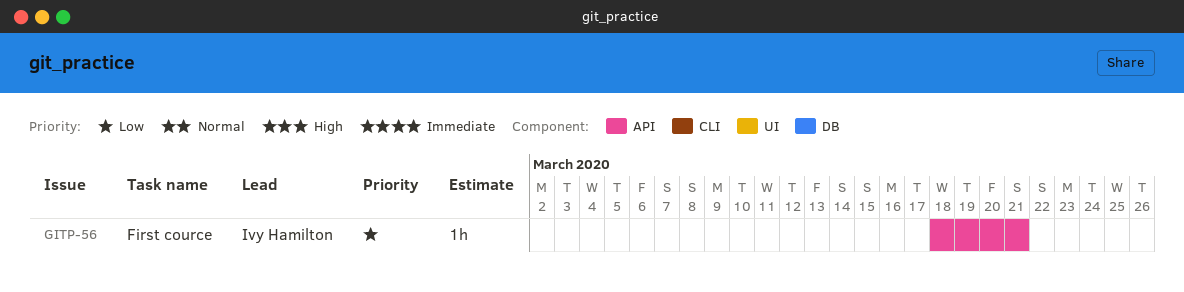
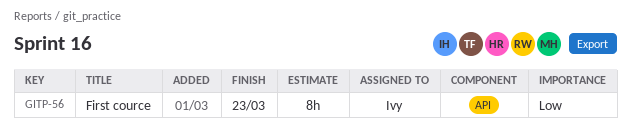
GITP-56, estimate: 1h -> 8h
GITP-56, due: Mar 21 -> Mar 23

